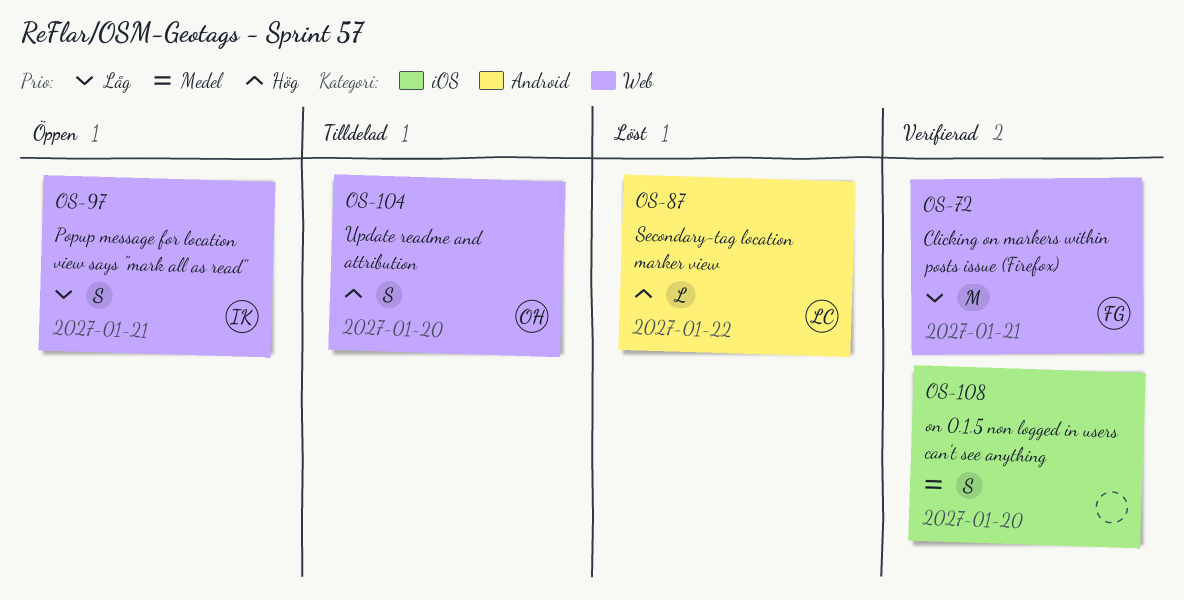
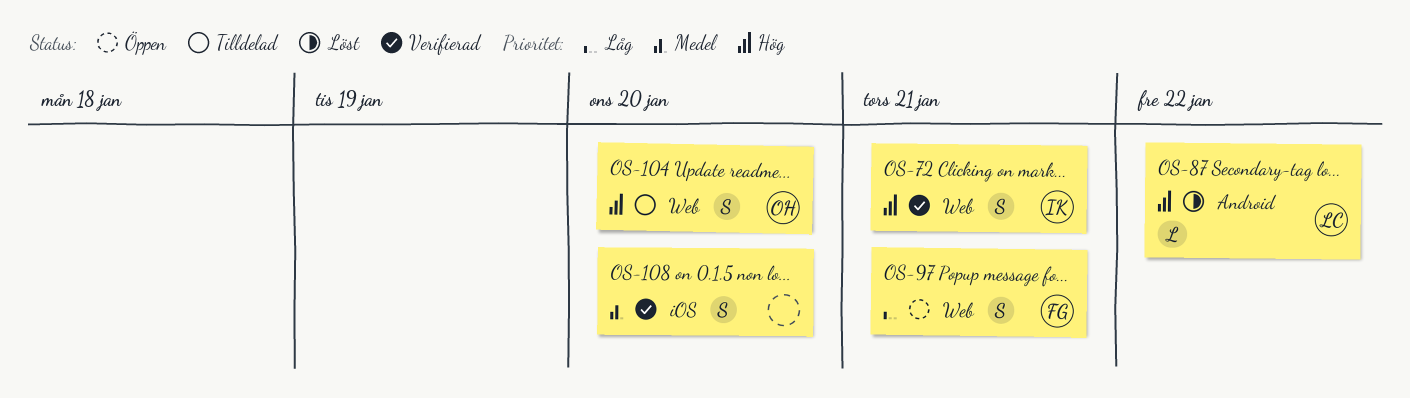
OS-72, owner: FG -> IK
OS-72, priority: Låg -> Hög
OS-72, estimate: M -> S
OS-97, owner: IK -> FG

